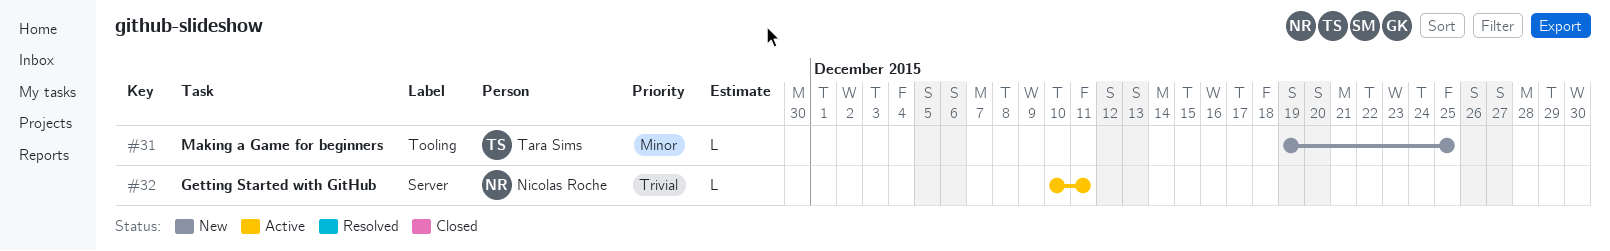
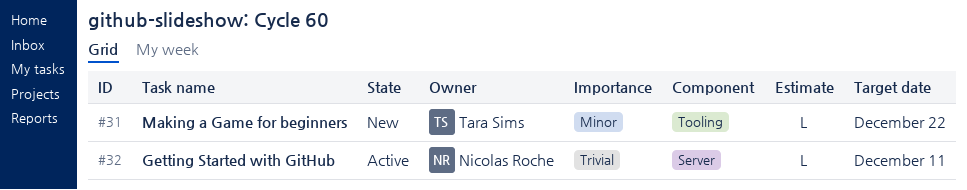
#31, due: Dec 25 -> Dec 22

